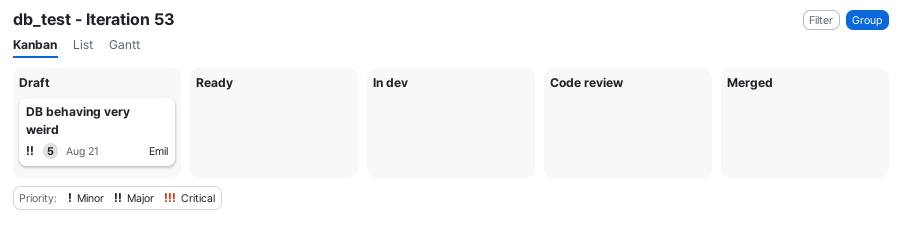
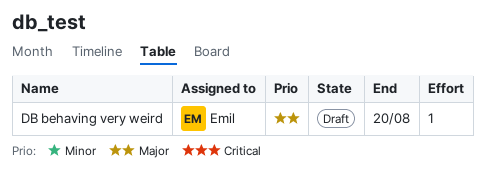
DB behaving very weird, estimate: 5 -> 1
DB behaving very weird, due: Aug 21 -> Aug 20

